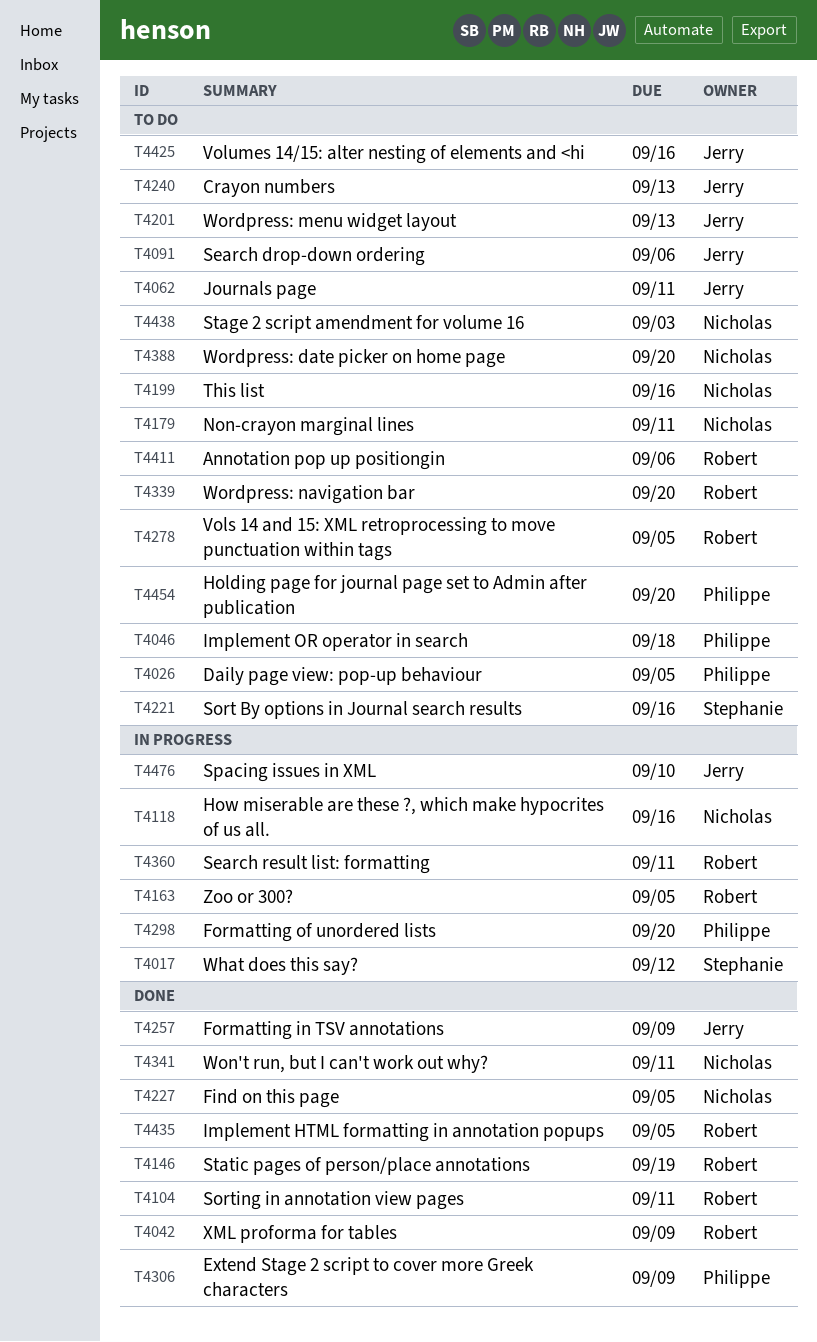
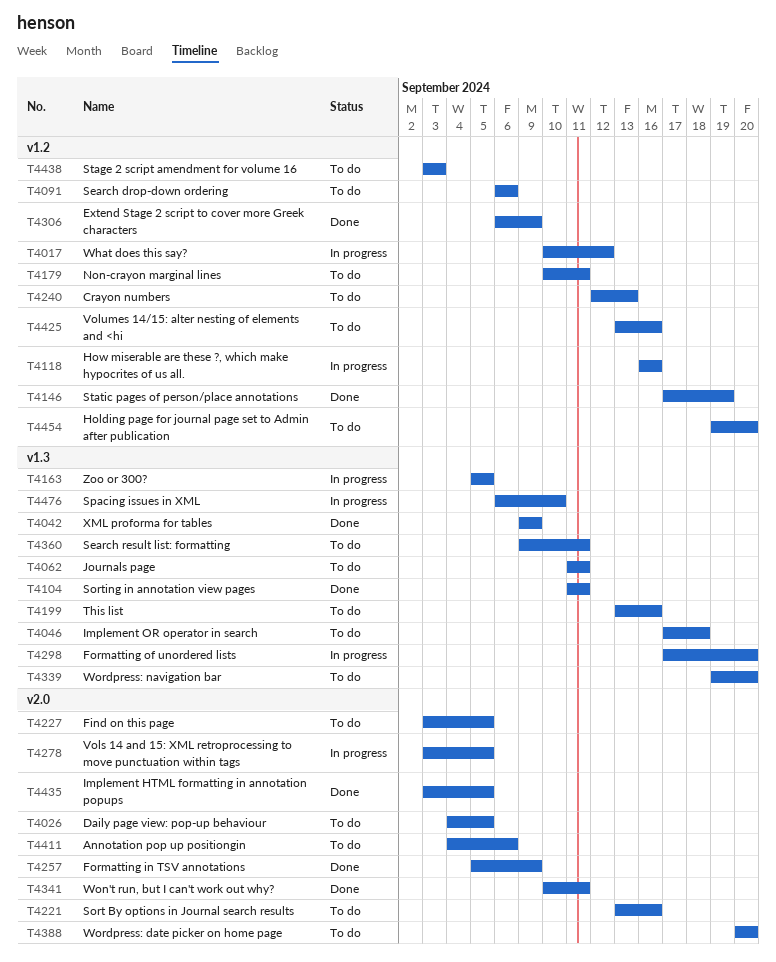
T4201: present -> none
T4227, status: Done -> To do
T4278, status: To do -> In progress
T4360, status: In progress -> To do

